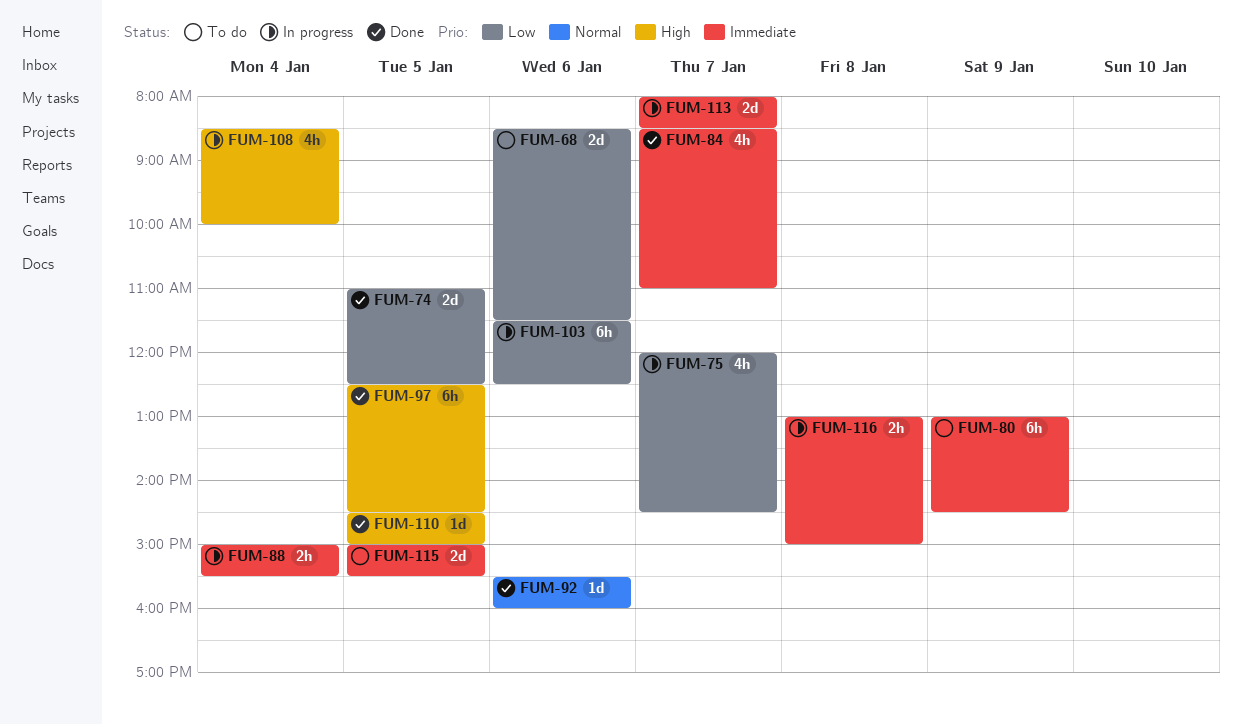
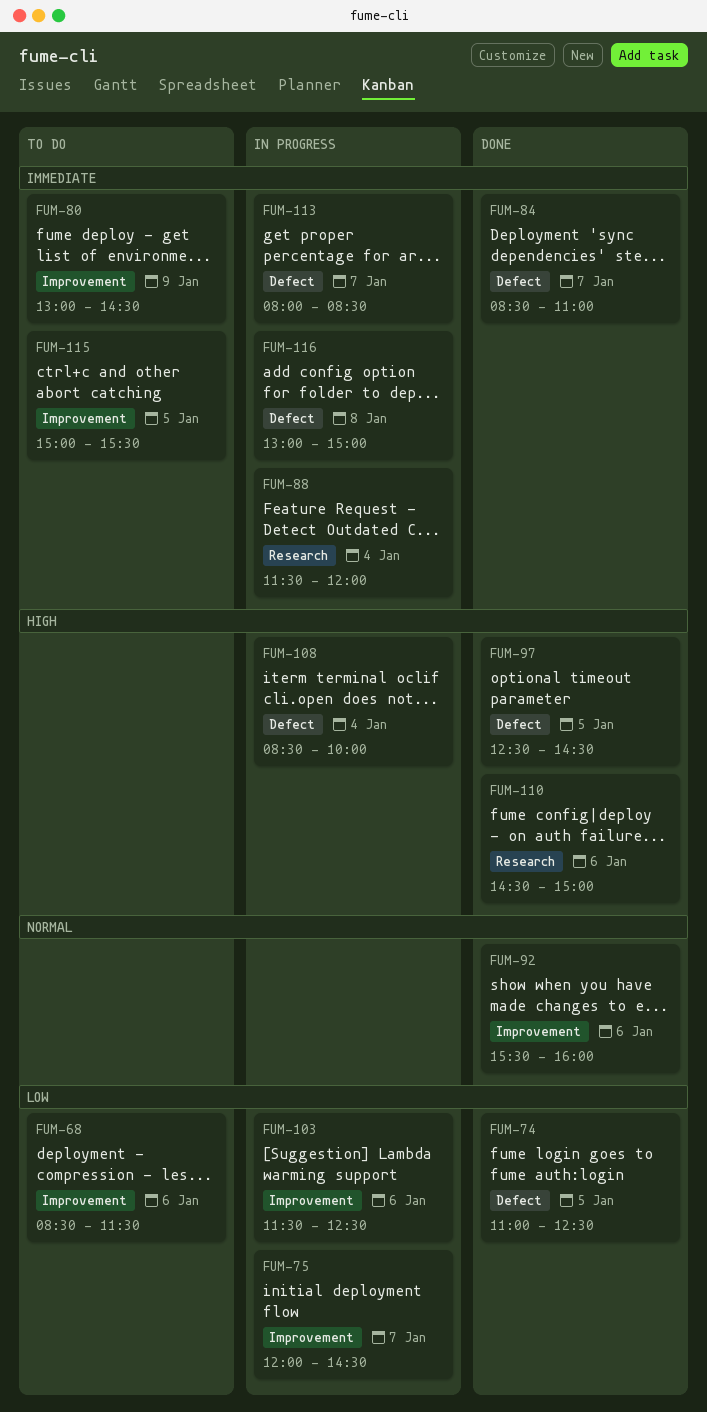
FUM-88, begins: 15:00 -> 11:30
FUM-88, ends: 15:30 -> 12:00
FUM-110, day: Jan 5 -> Jan 6

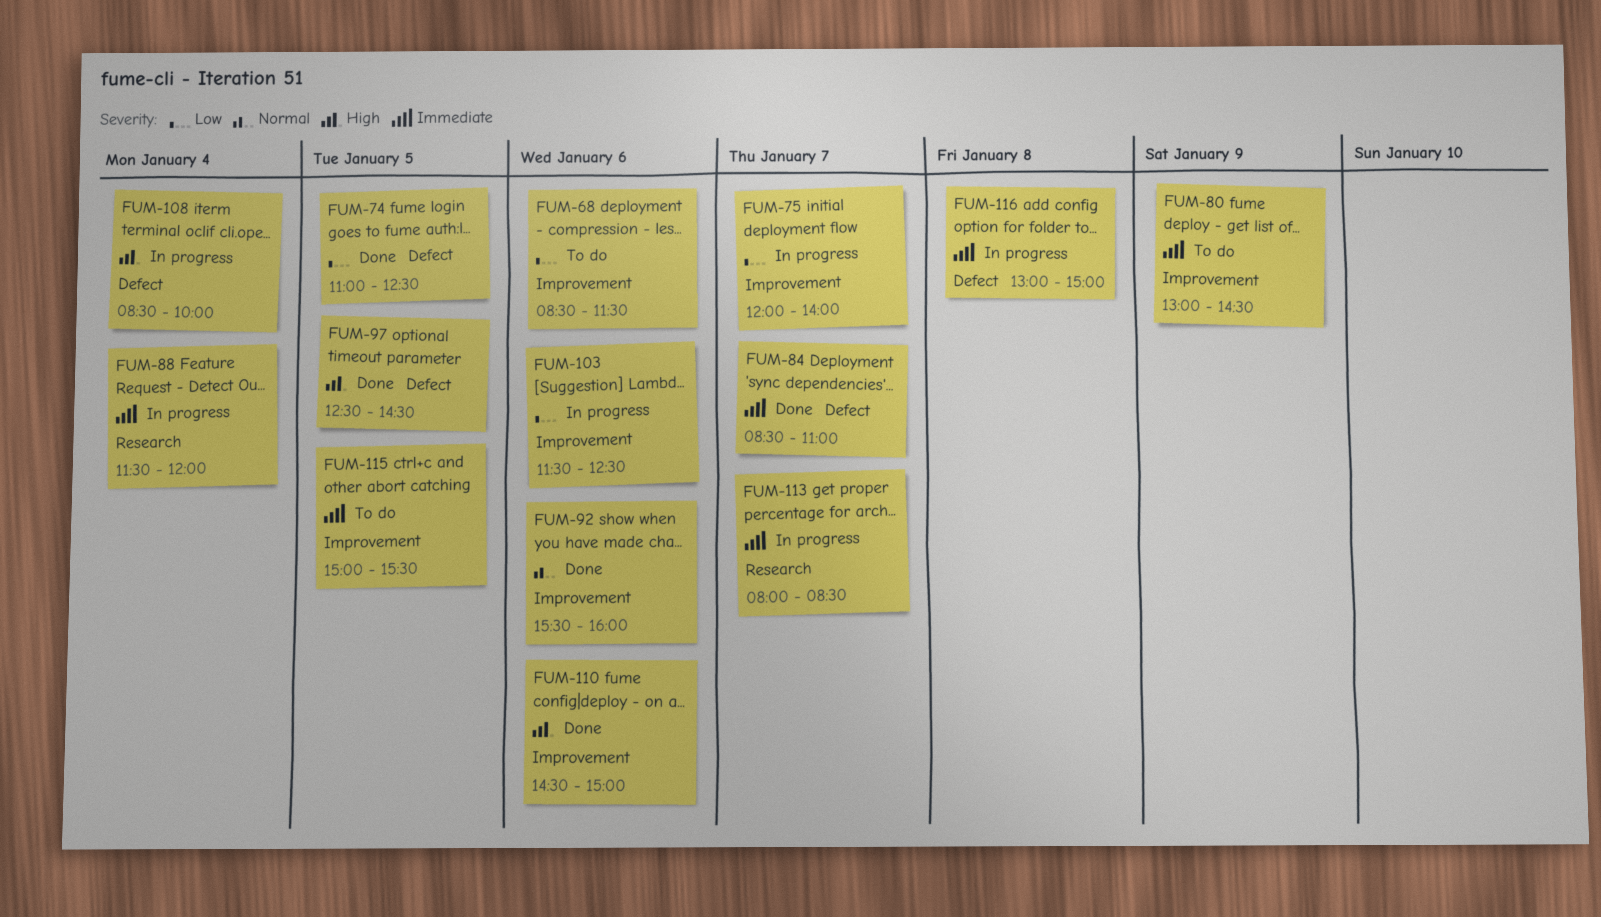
FUM-75, ends: 14:30 -> 14:00
FUM-110, label: Research -> Improvement
FUM-113, label: Defect -> Research

